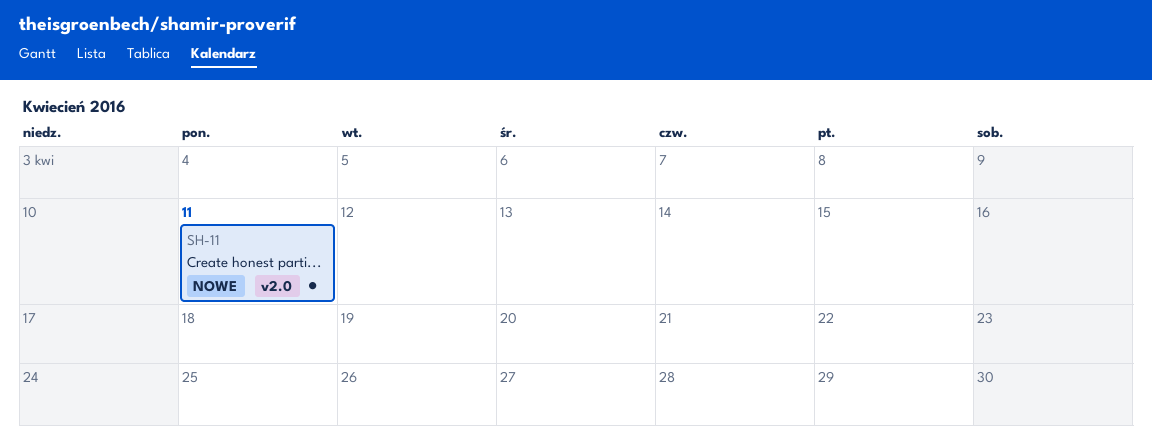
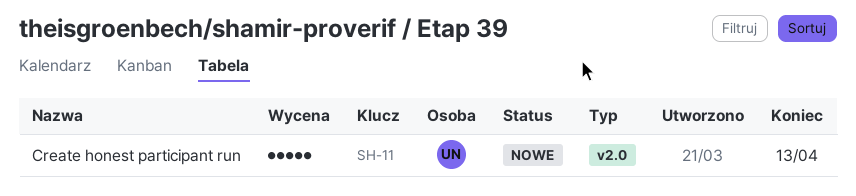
SH-11, estimate: 1 -> 5
SH-11, due: Apr 11 -> Apr 13

